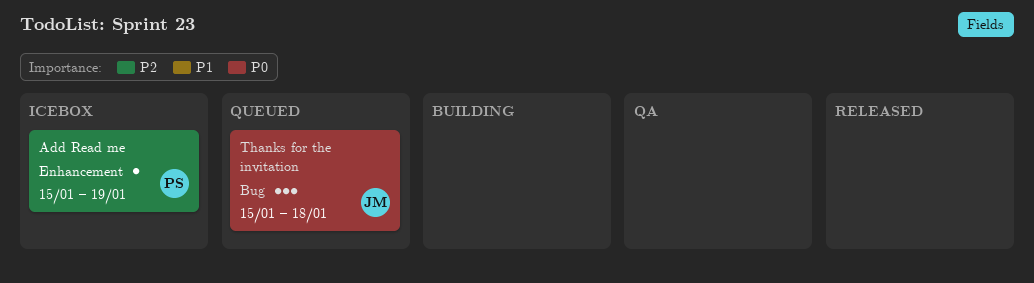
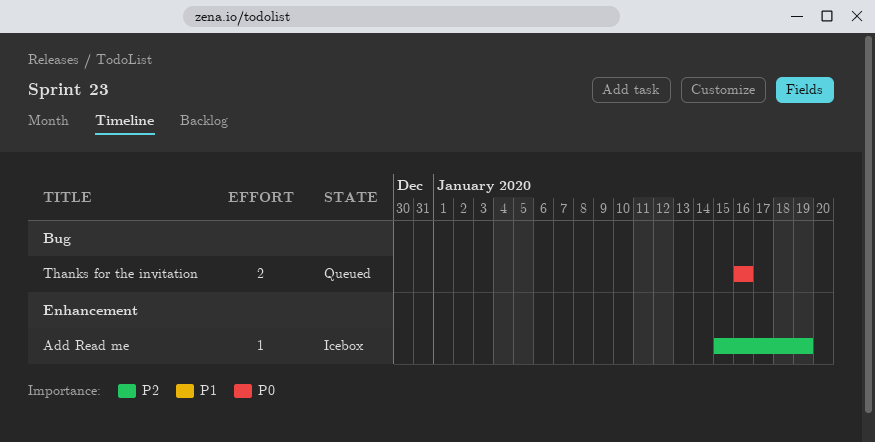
Thanks for the invitation, estimate: 3 -> 2
Thanks for the invitation, start: Jan 15 -> Jan 16
Thanks for the invitation, due: Jan 18 -> Jan 16

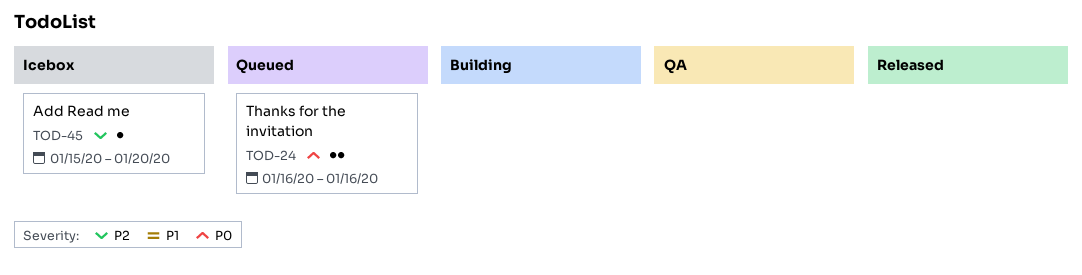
Add Read me, due: Jan 19 -> Jan 20

